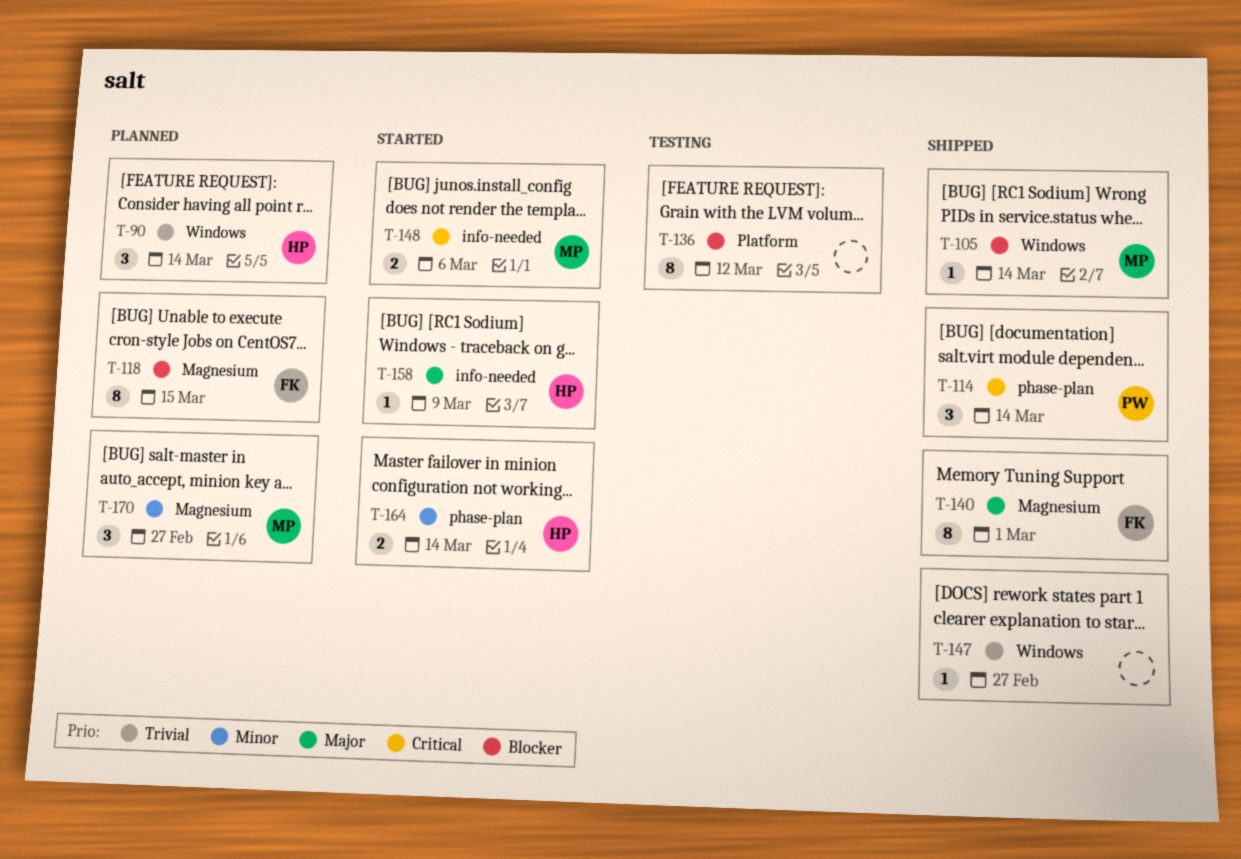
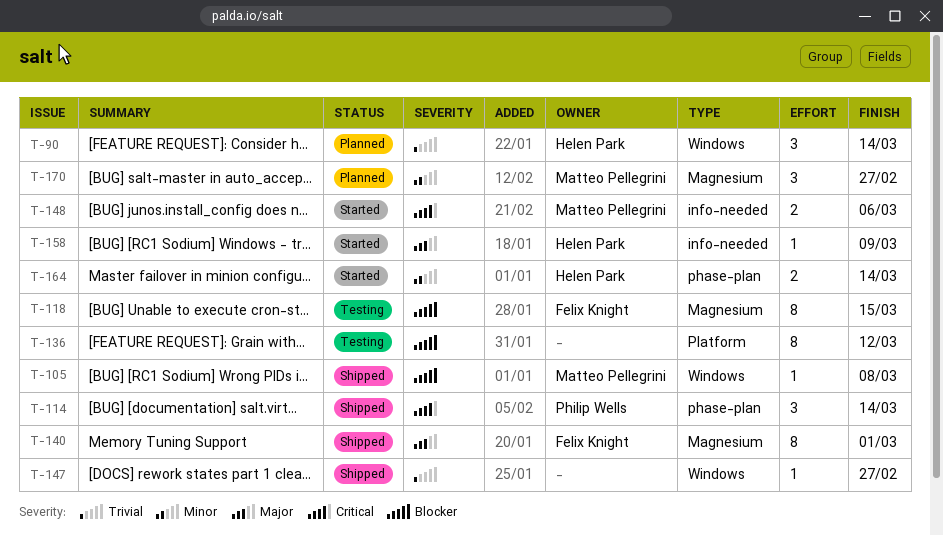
T-105, due: Mar 14 -> Mar 8
T-118, status: Planned -> Testing

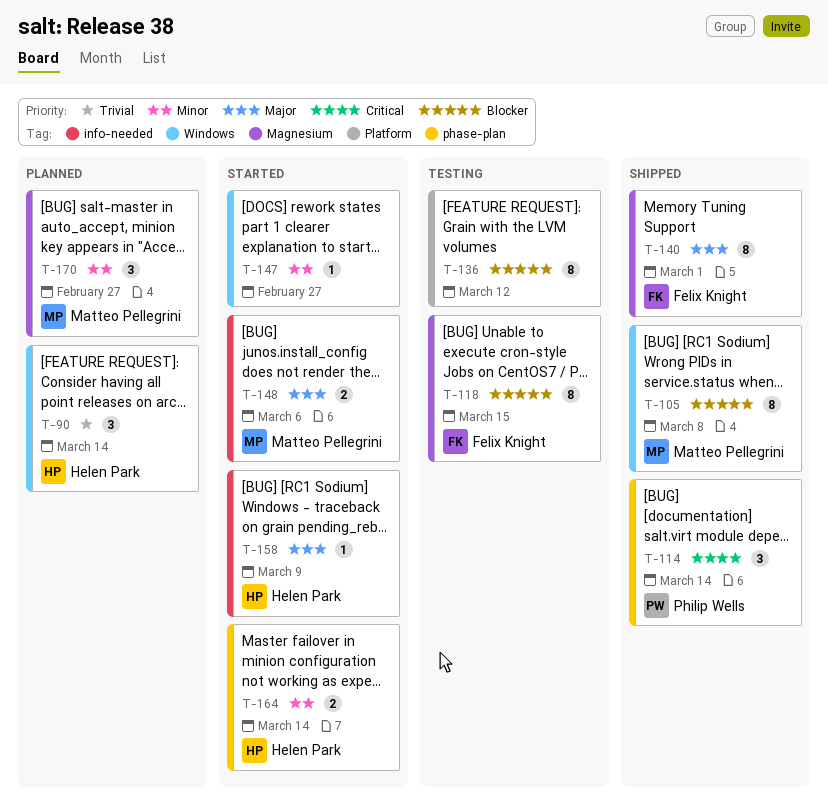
T-105, estimate: 1 -> 8
T-147, status: Shipped -> Started
T-147, priority: Trivial -> Minor
T-148, priority: Critical -> Major

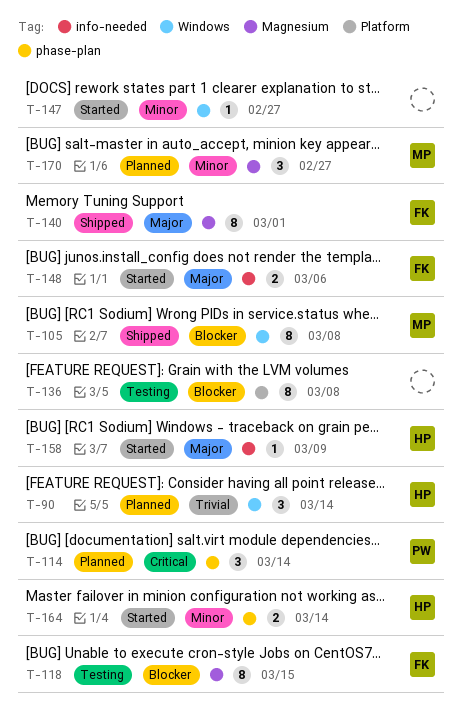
T-114, status: Shipped -> Planned
T-136, due: Mar 12 -> Mar 8
T-148, owner: Matteo Pellegrini -> Felix Knight

